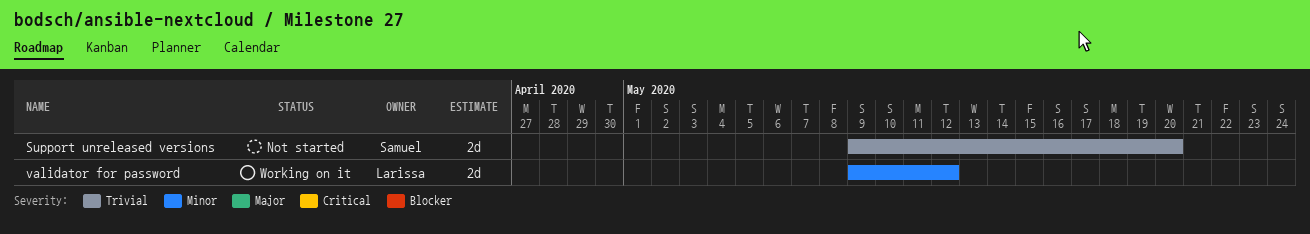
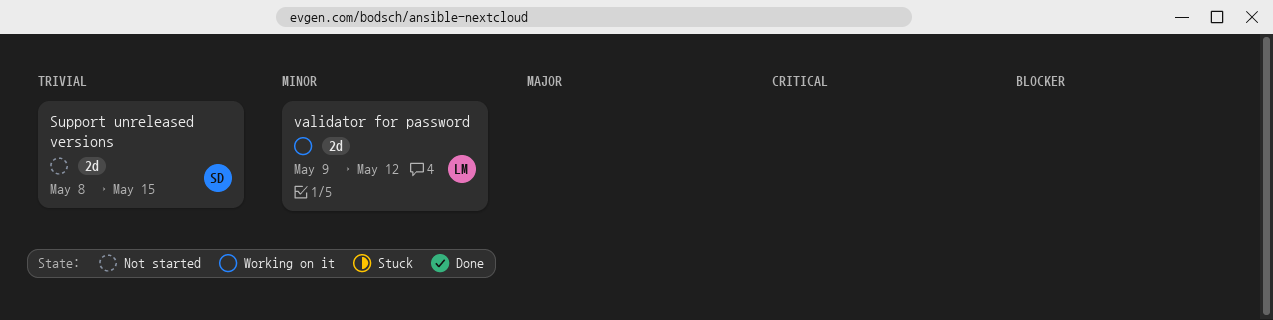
Support unreleased versions, start: May 9 -> May 8
Support unreleased versions, due: May 20 -> May 15

